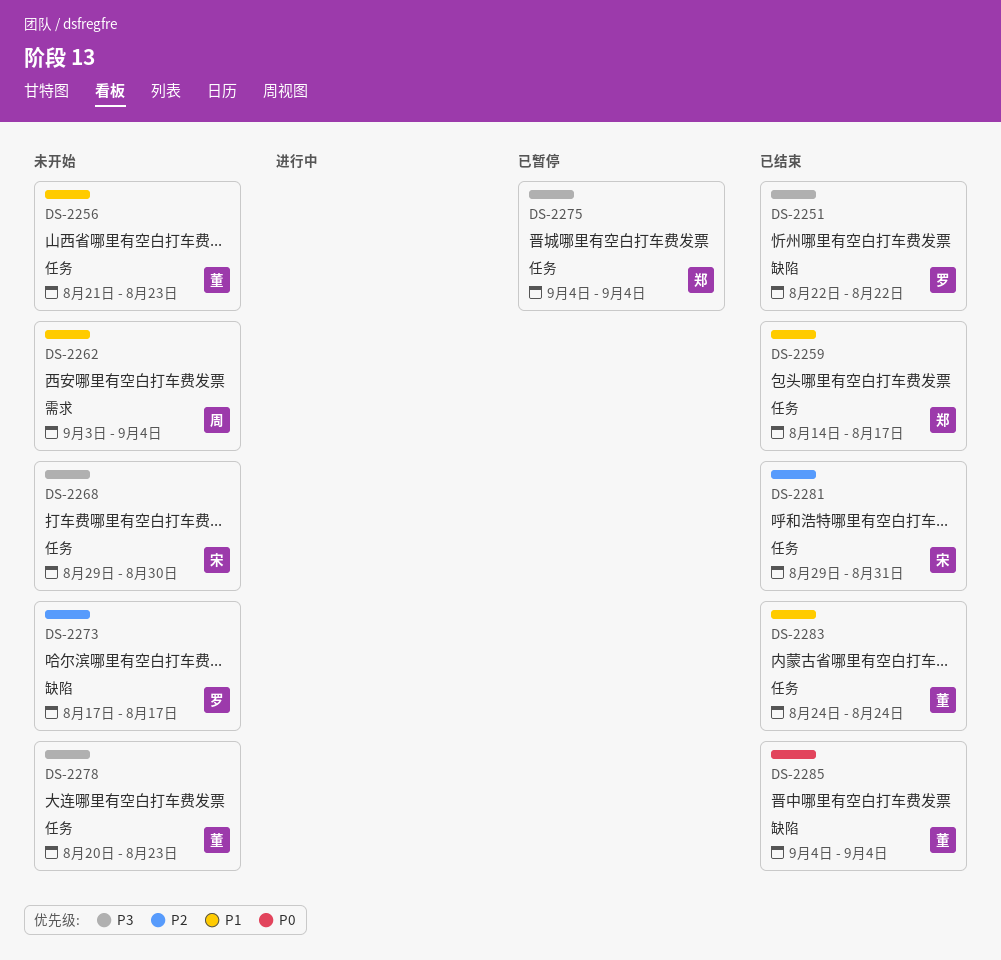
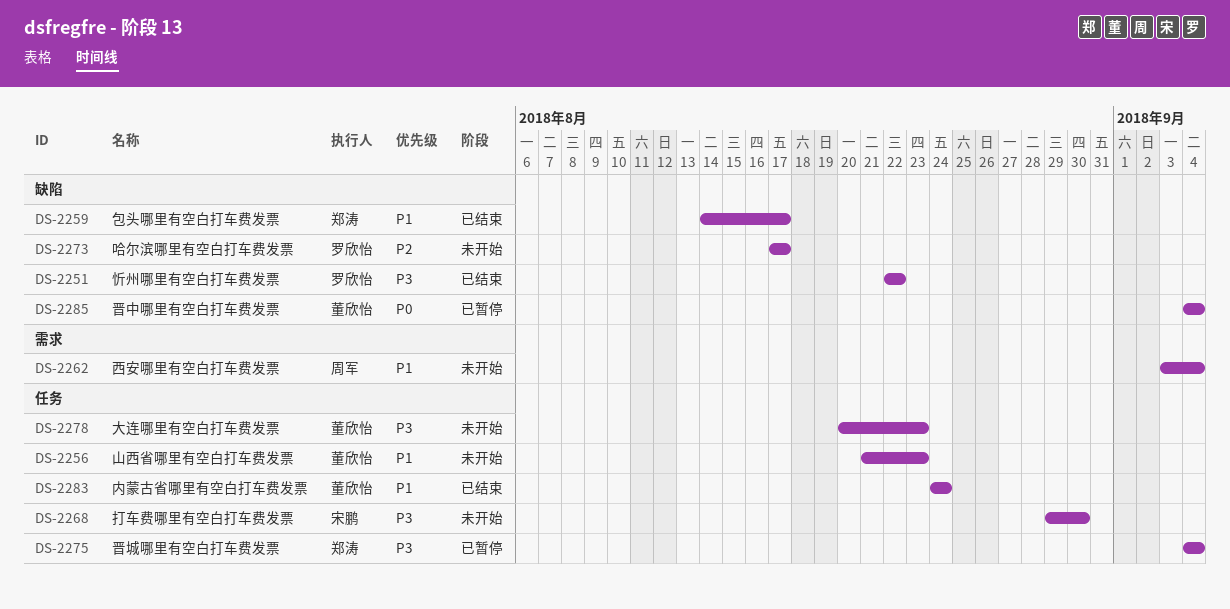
DS-2259, label: 任务 -> 缺陷
DS-2281: present -> none
DS-2285, status: 已结束 -> 已暂停

